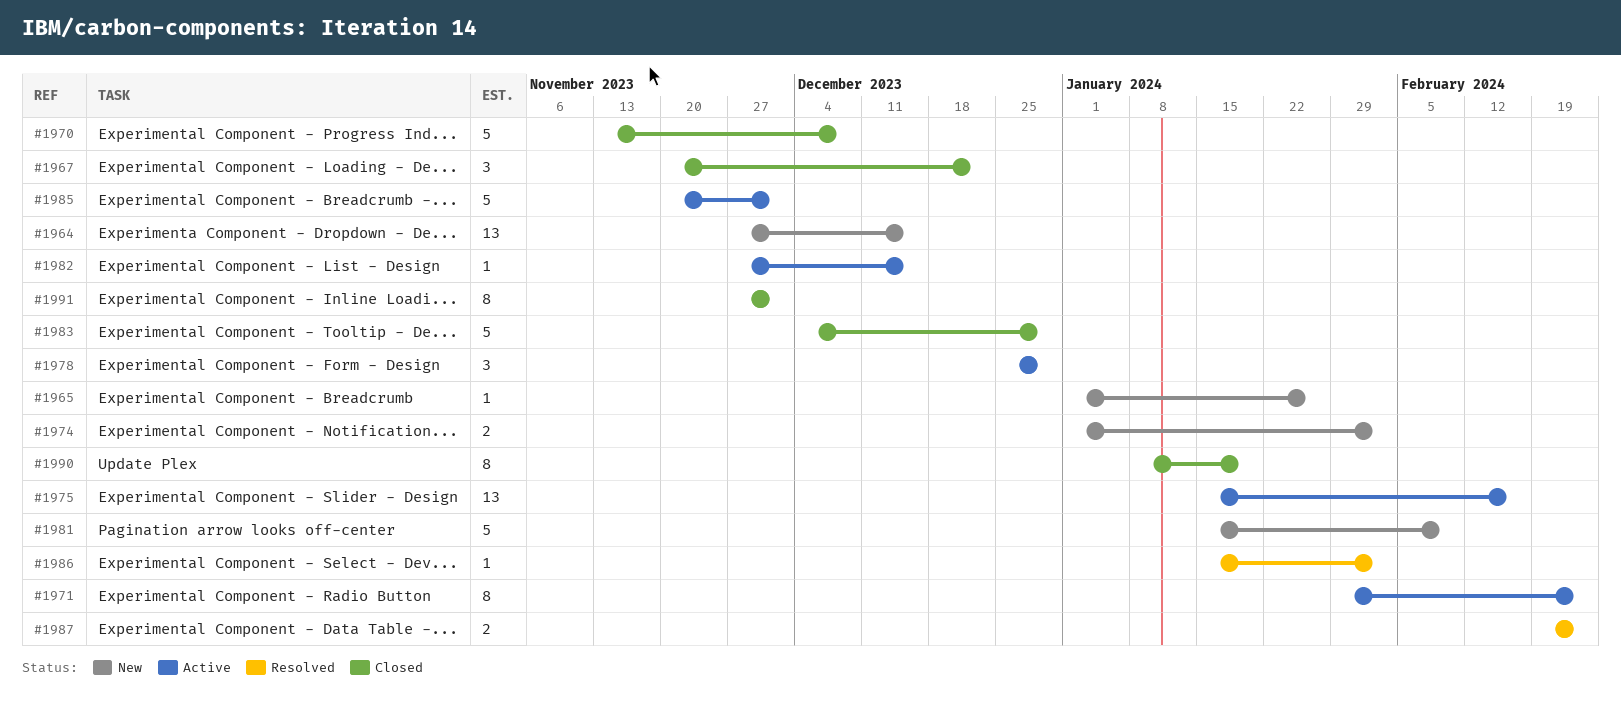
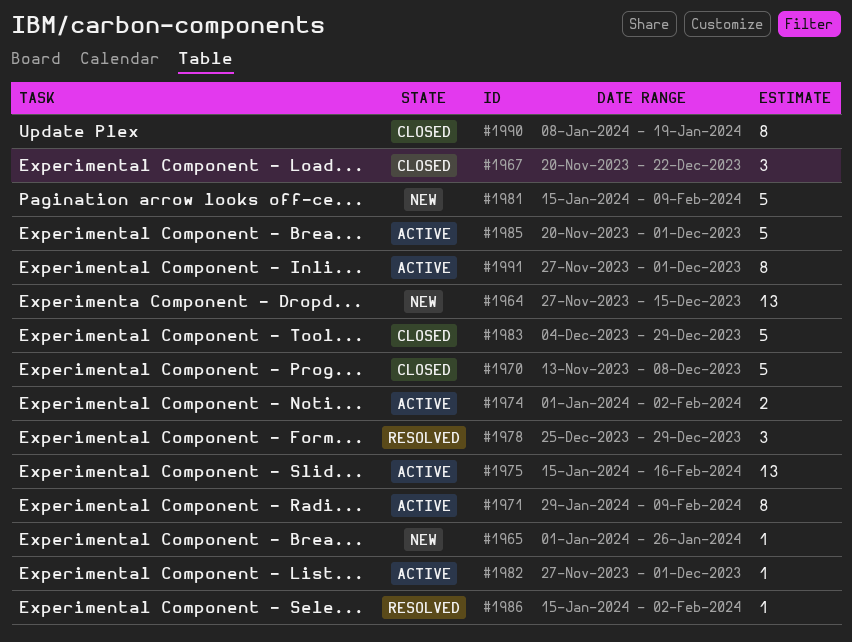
#1971, due: Feb 23 -> Feb 9
#1974, status: New -> Active
#1978, status: Active -> Resolved
#1982, due: Dec 15 -> Dec 1
#1987: present -> none
#1991, status: Closed -> Active

